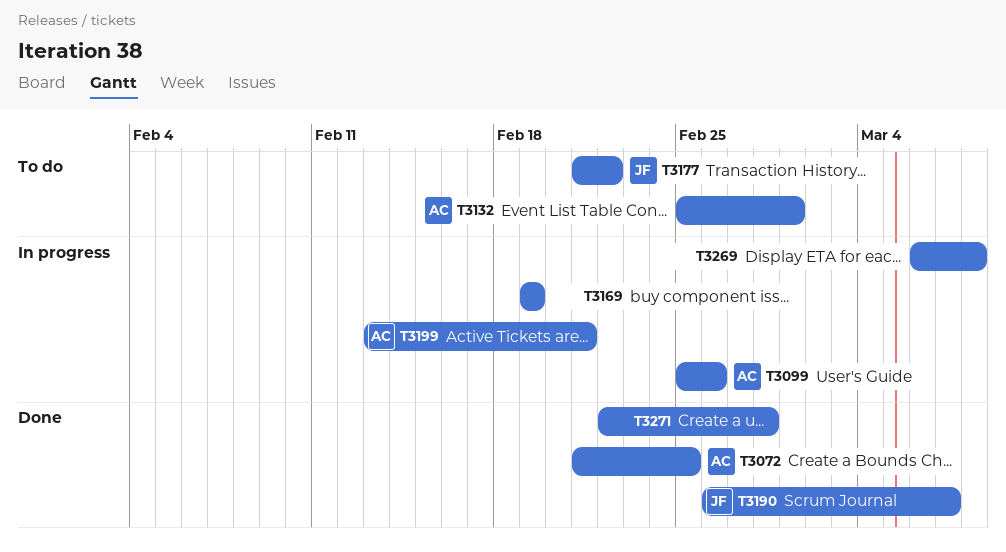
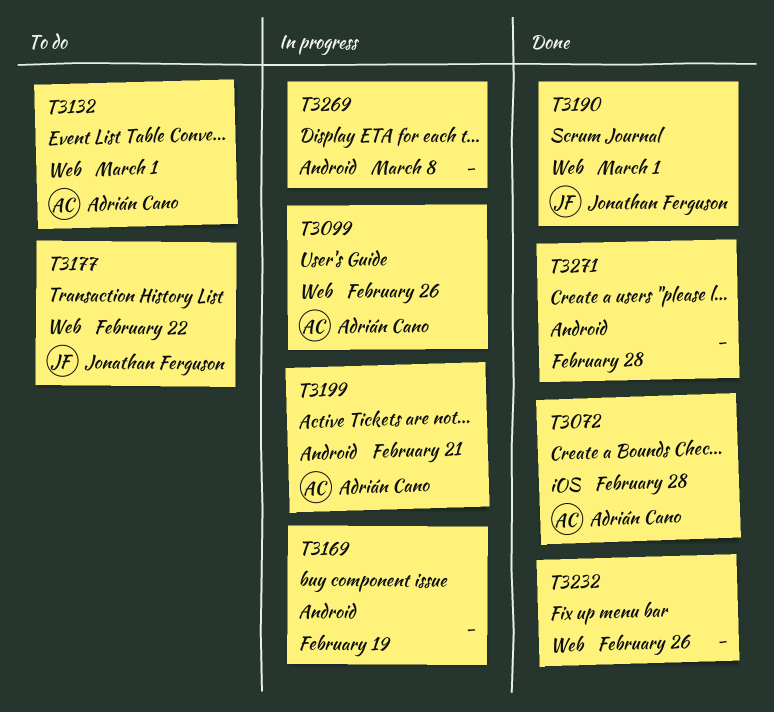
T3072, due: Feb 25 -> Feb 28
T3190, due: Mar 7 -> Mar 1
T3232: none -> present

